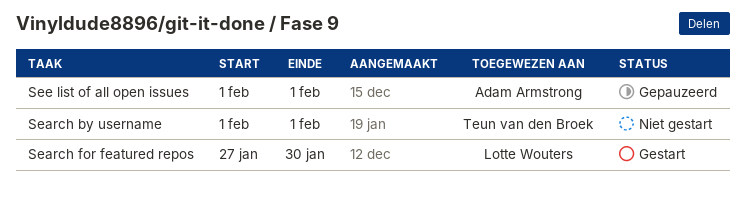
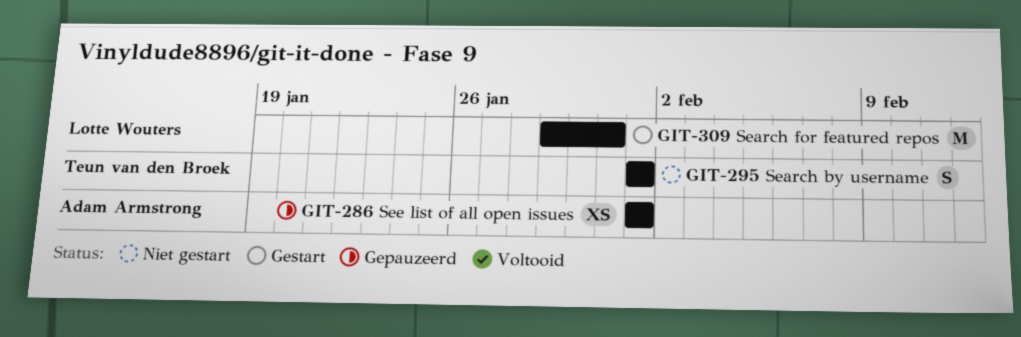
Search for featured repos, start: Jan 27 -> Jan 29
Search for featured repos, due: Jan 30 -> Jan 31

